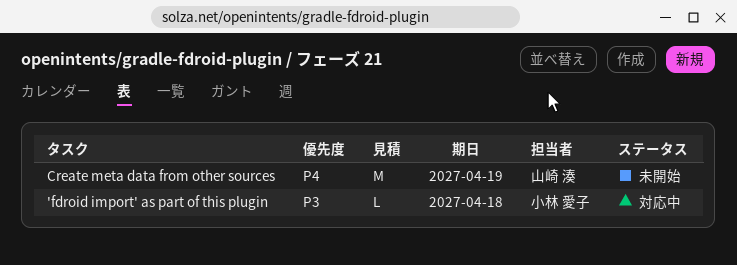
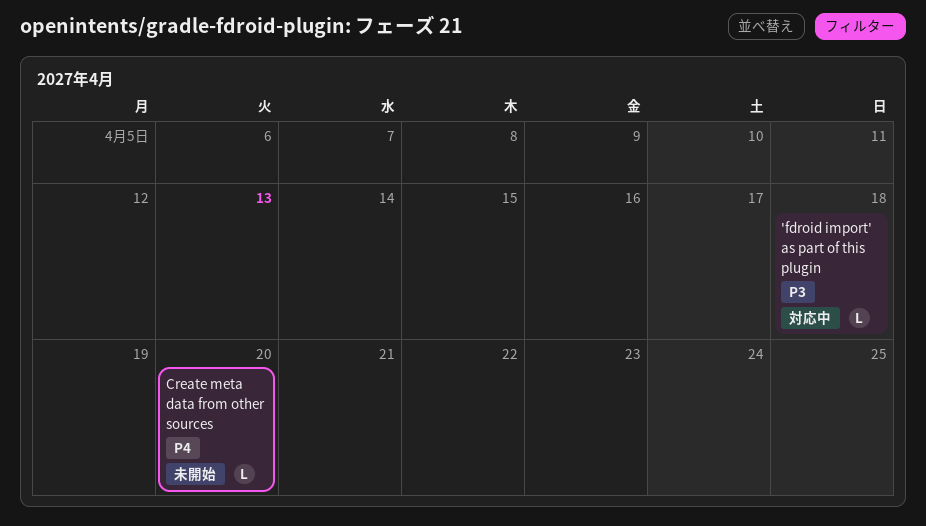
Create meta data from other sources, estimate: M -> L
Create meta data from other sources, due: Apr 19 -> Apr 20

